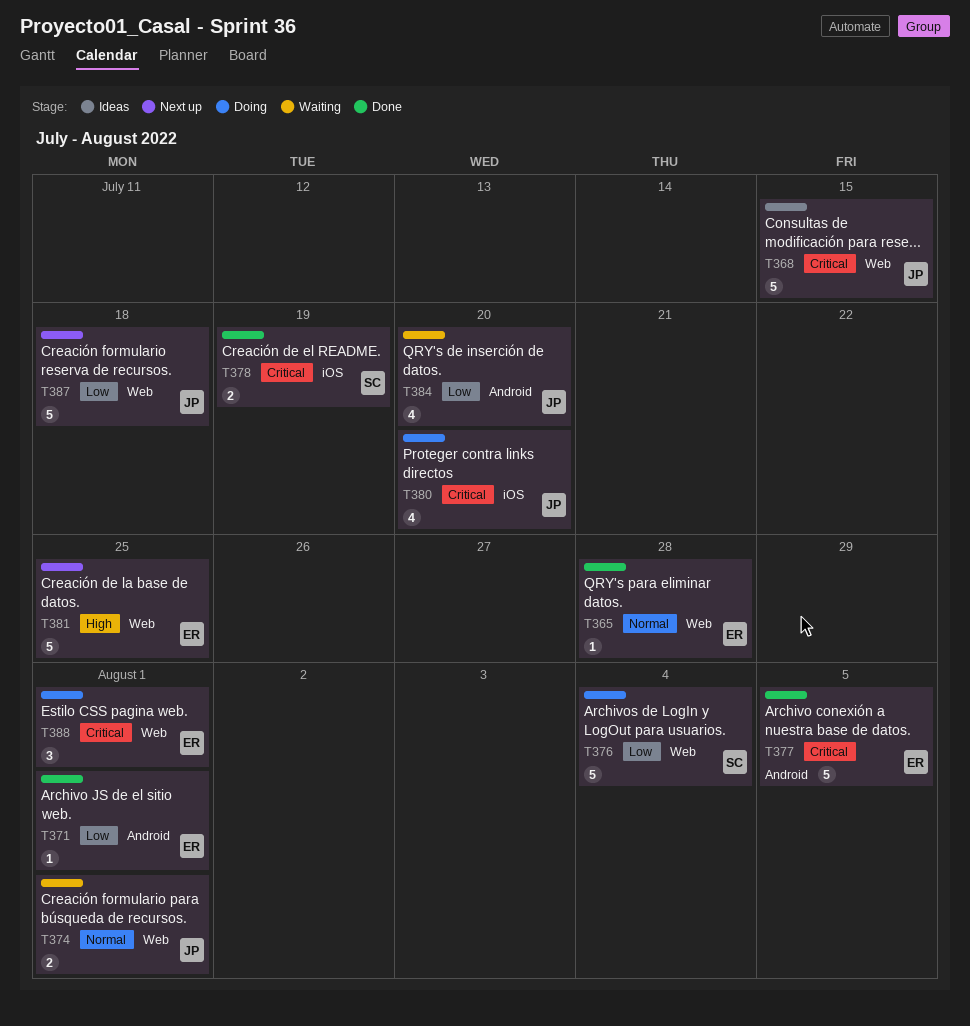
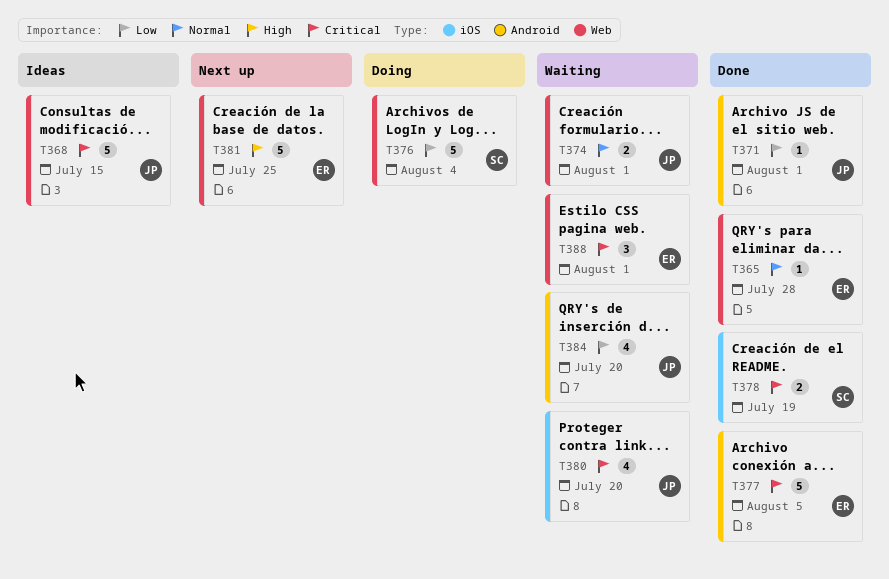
T371, owner: ER -> JP
T380, status: Doing -> Waiting
T387: present -> none
T388, status: Doing -> Waiting

